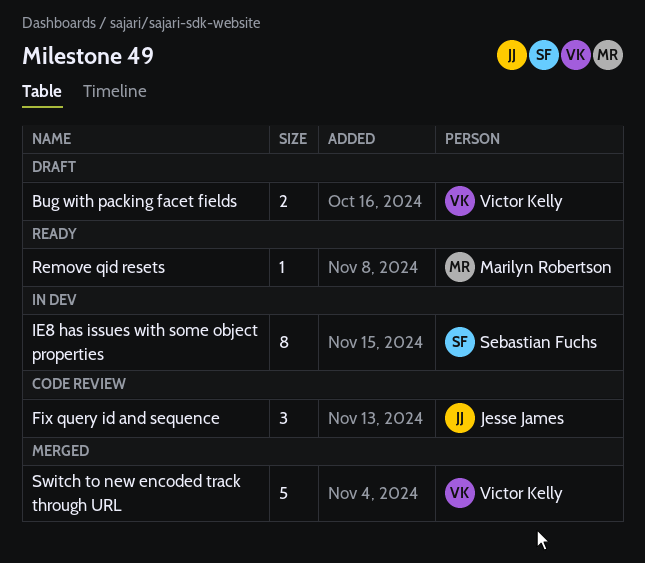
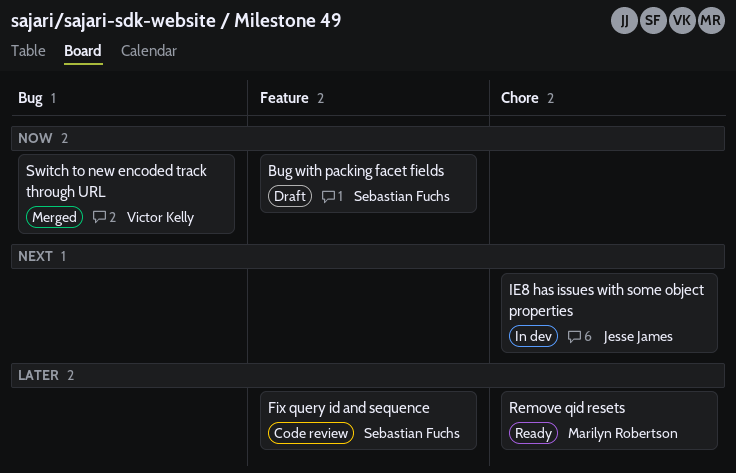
Bug with packing facet fields, owner: Victor Kelly -> Sebastian Fuchs
Fix query id and sequence, owner: Jesse James -> Sebastian Fuchs
IE8 has issues with some object properties, owner: Sebastian Fuchs -> Jesse James

